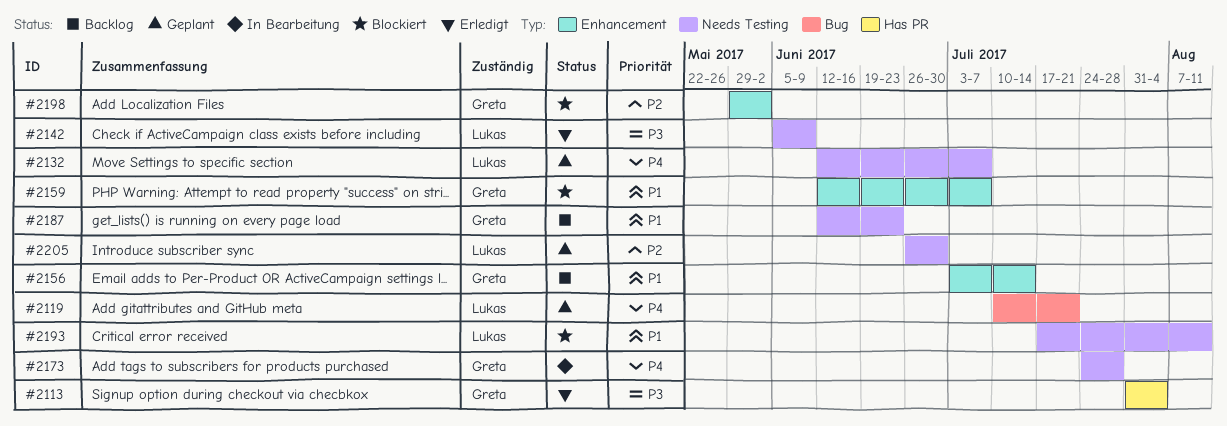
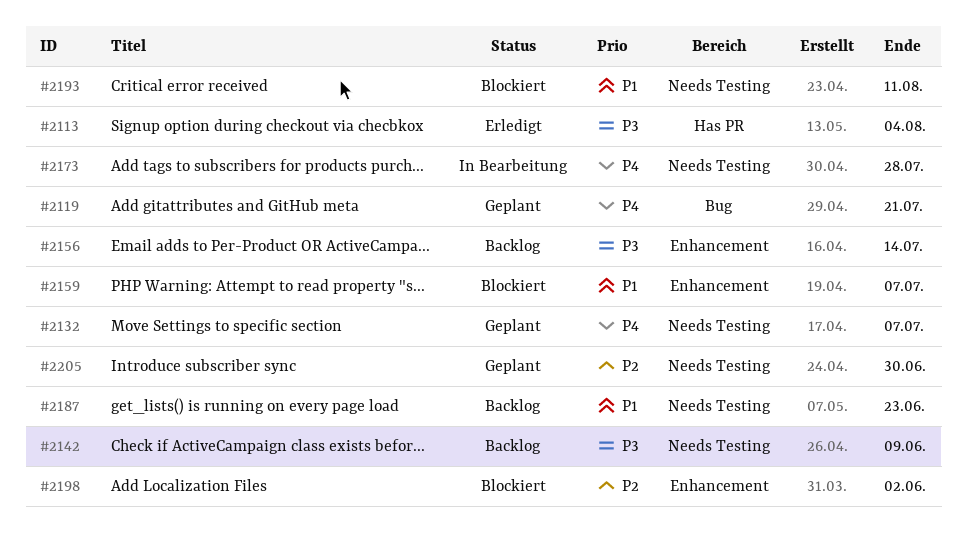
#2142, status: Erledigt -> Backlog
#2156, priority: P1 -> P3

